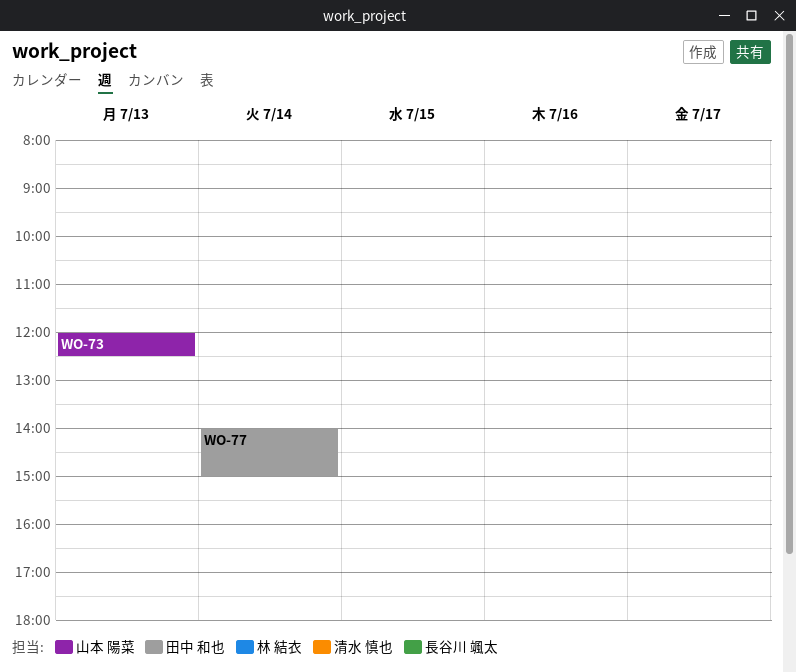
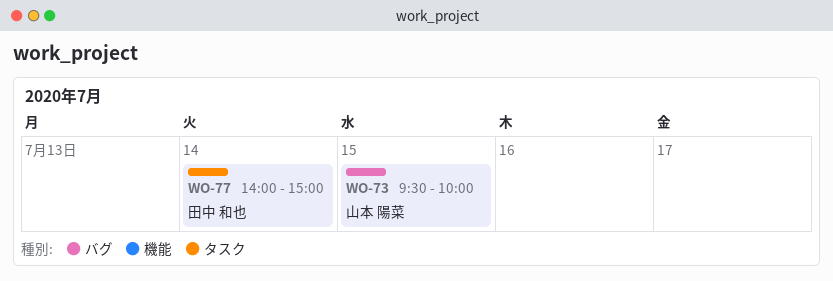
WO-73, day: Jul 13 -> Jul 15
WO-73, begins: 12:00 -> 09:30
WO-73, ends: 12:30 -> 10:00

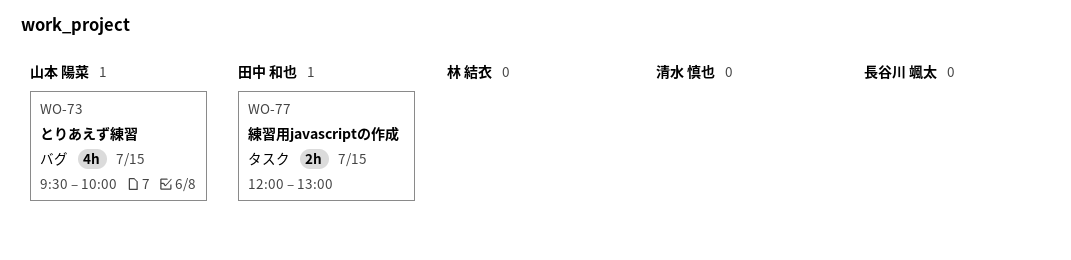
WO-77, day: Jul 14 -> Jul 15
WO-77, begins: 14:00 -> 12:00
WO-77, ends: 15:00 -> 13:00

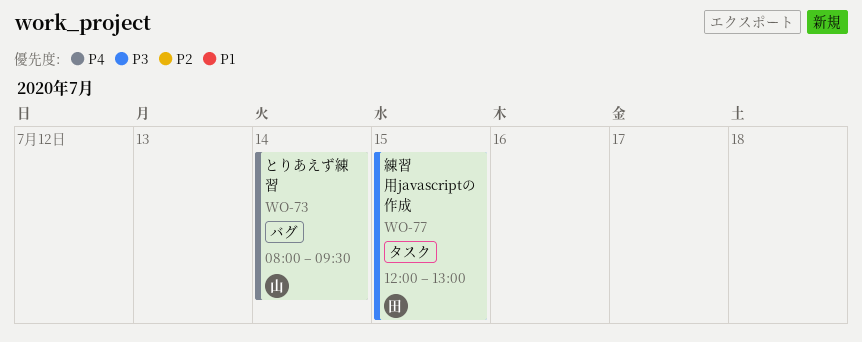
WO-73, day: Jul 15 -> Jul 14
WO-73, begins: 09:30 -> 08:00
WO-73, ends: 10:00 -> 09:30

